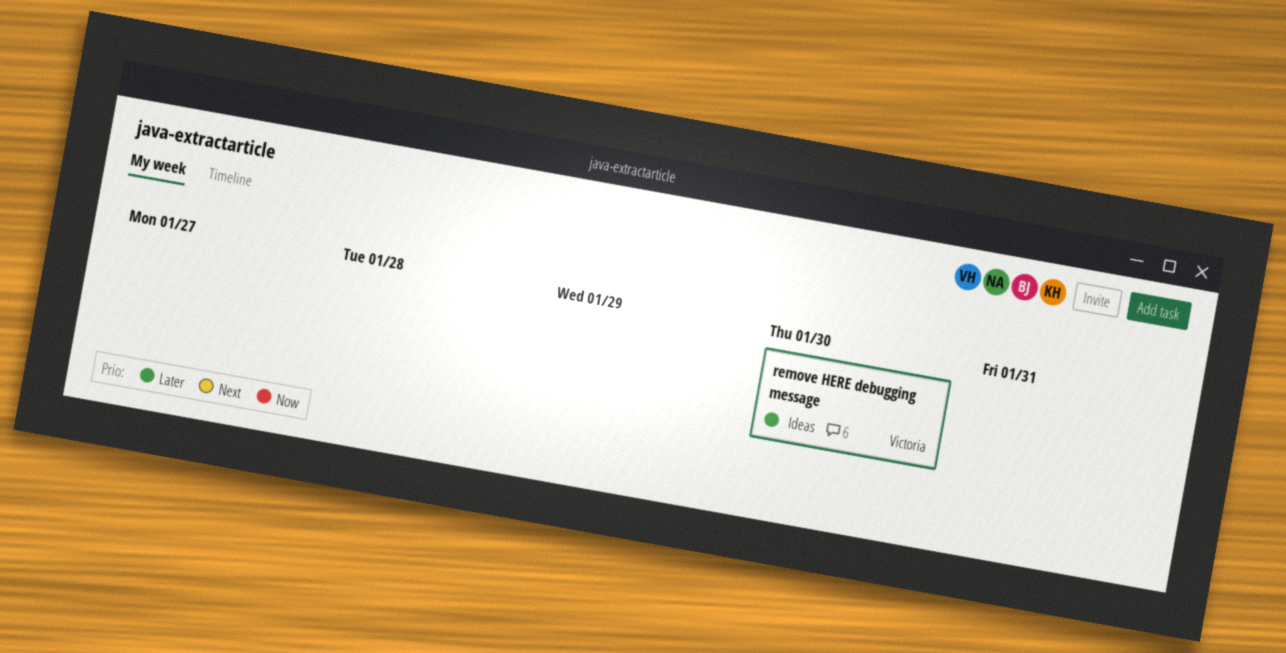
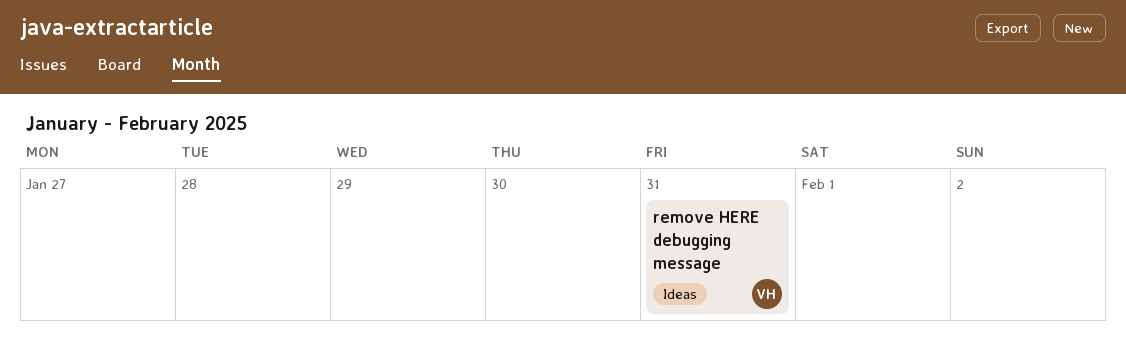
remove HERE debugging message, due: Jan 30 -> Jan 31

